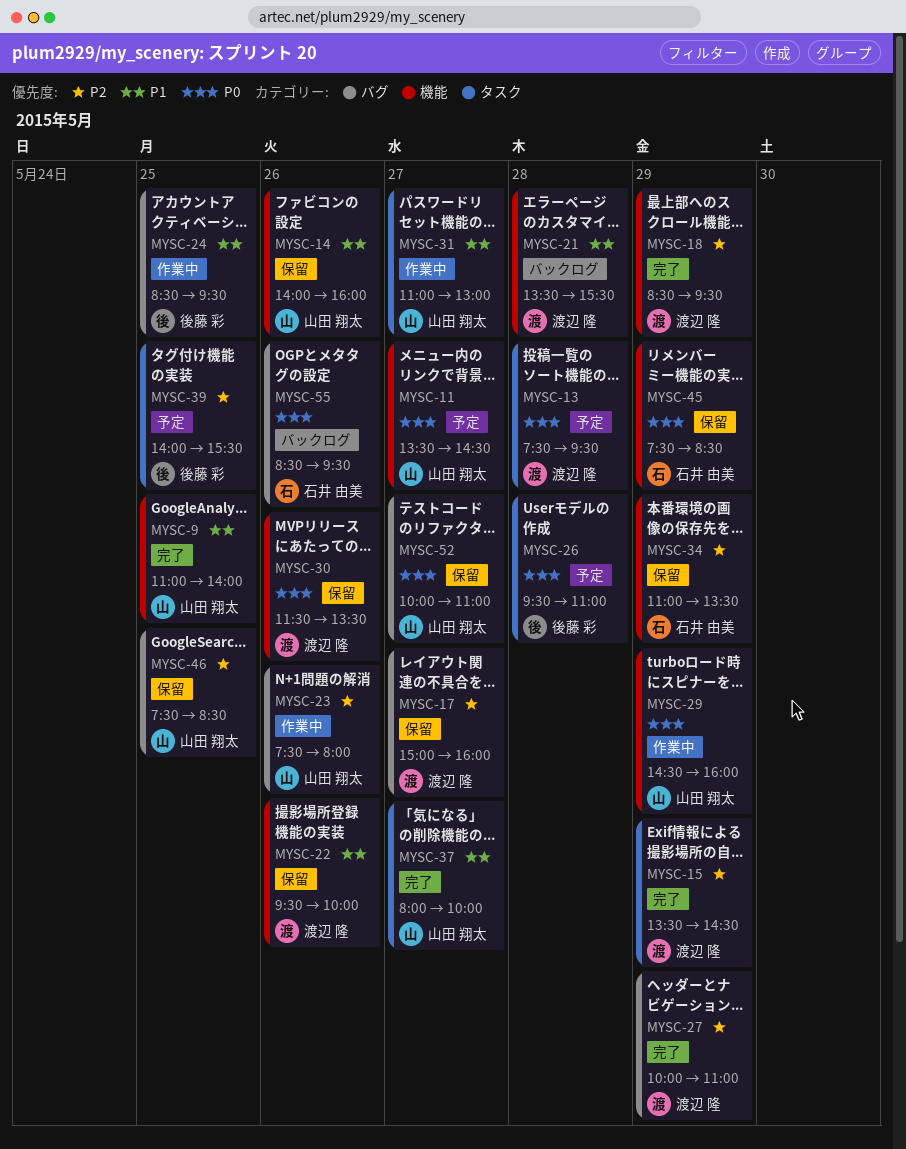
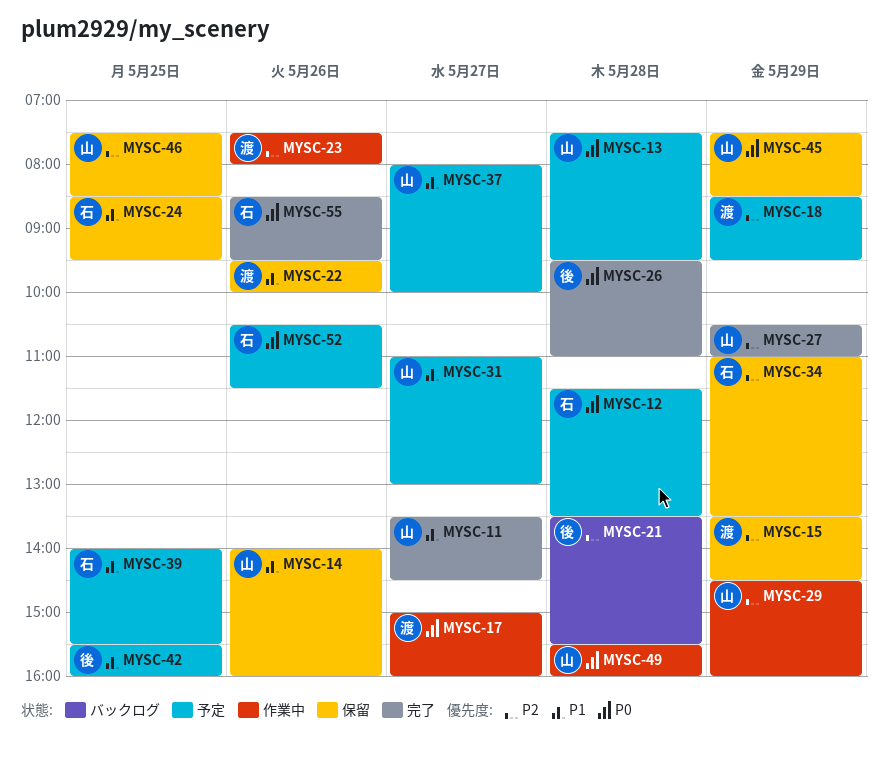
MYSC-9: present -> none
MYSC-11, status: 予定 -> 完了
MYSC-11, priority: P0 -> P1
MYSC-12: none -> present
MYSC-13, owner: 渡辺 隆 -> 山田 翔太
MYSC-15, status: 完了 -> 保留
MYSC-17, status: 保留 -> 作業中
MYSC-17, priority: P2 -> P0
MYSC-18, status: 完了 -> 予定
MYSC-21, owner: 渡辺 隆 -> 後藤 彩
MYSC-21, priority: P1 -> P2
MYSC-23, owner: 山田 翔太 -> 渡辺 隆
MYSC-24, status: 作業中 -> 保留
MYSC-24, owner: 後藤 彩 -> 石井 由美
MYSC-26, status: 予定 -> 完了
MYSC-27, owner: 渡辺 隆 -> 山田 翔太
MYSC-27, begins: 10:00 -> 10:30
MYSC-29, priority: P0 -> P2
MYSC-30: present -> none
MYSC-31, status: 作業中 -> 予定
MYSC-37, status: 完了 -> 予定
MYSC-39, owner: 後藤 彩 -> 石井 由美
MYSC-39, priority: P2 -> P1
MYSC-42: none -> present
MYSC-45, owner: 石井 由美 -> 山田 翔太
MYSC-49: none -> present
MYSC-52, status: 保留 -> 予定
MYSC-52, owner: 山田 翔太 -> 石井 由美
MYSC-52, day: May 27 -> May 26
MYSC-52, begins: 10:00 -> 10:30
MYSC-52, ends: 11:00 -> 11:30
MYSC-55, status: バックログ -> 完了

